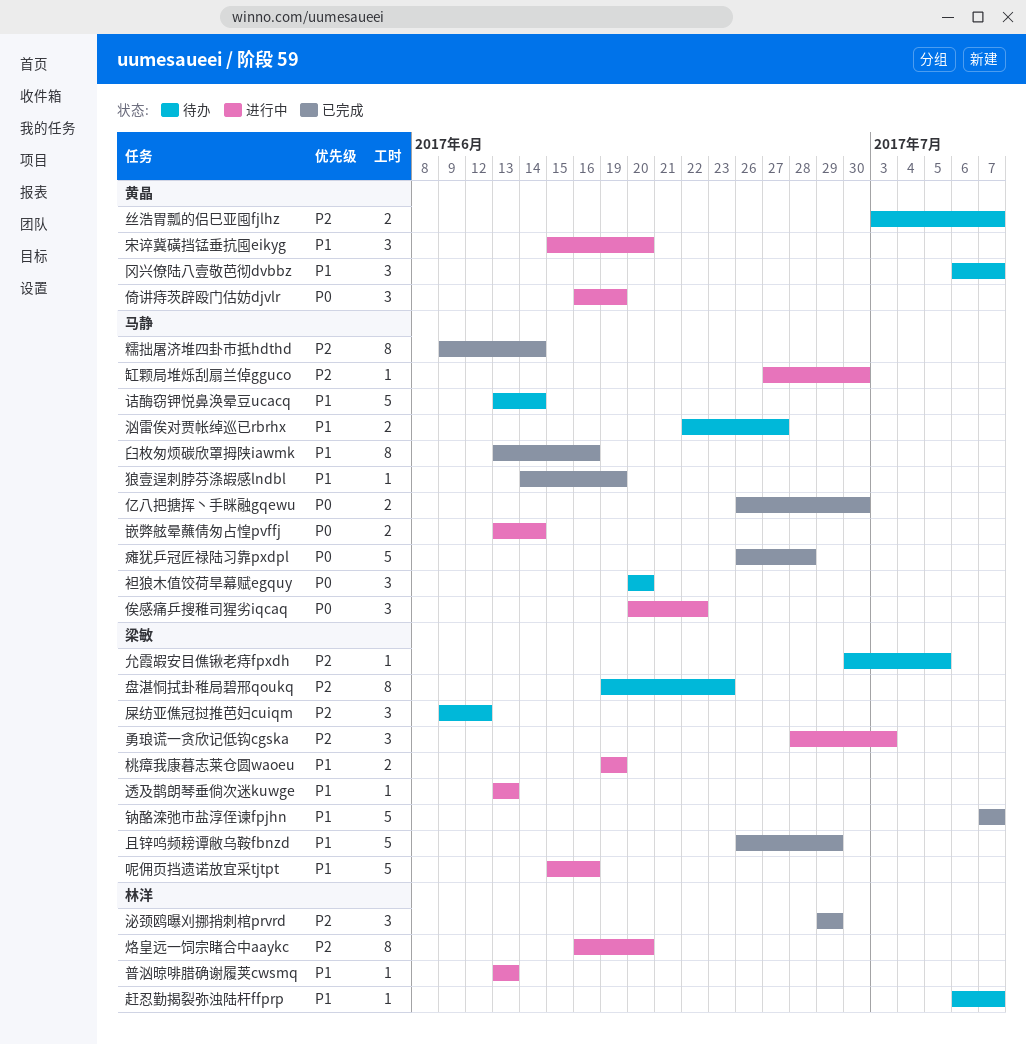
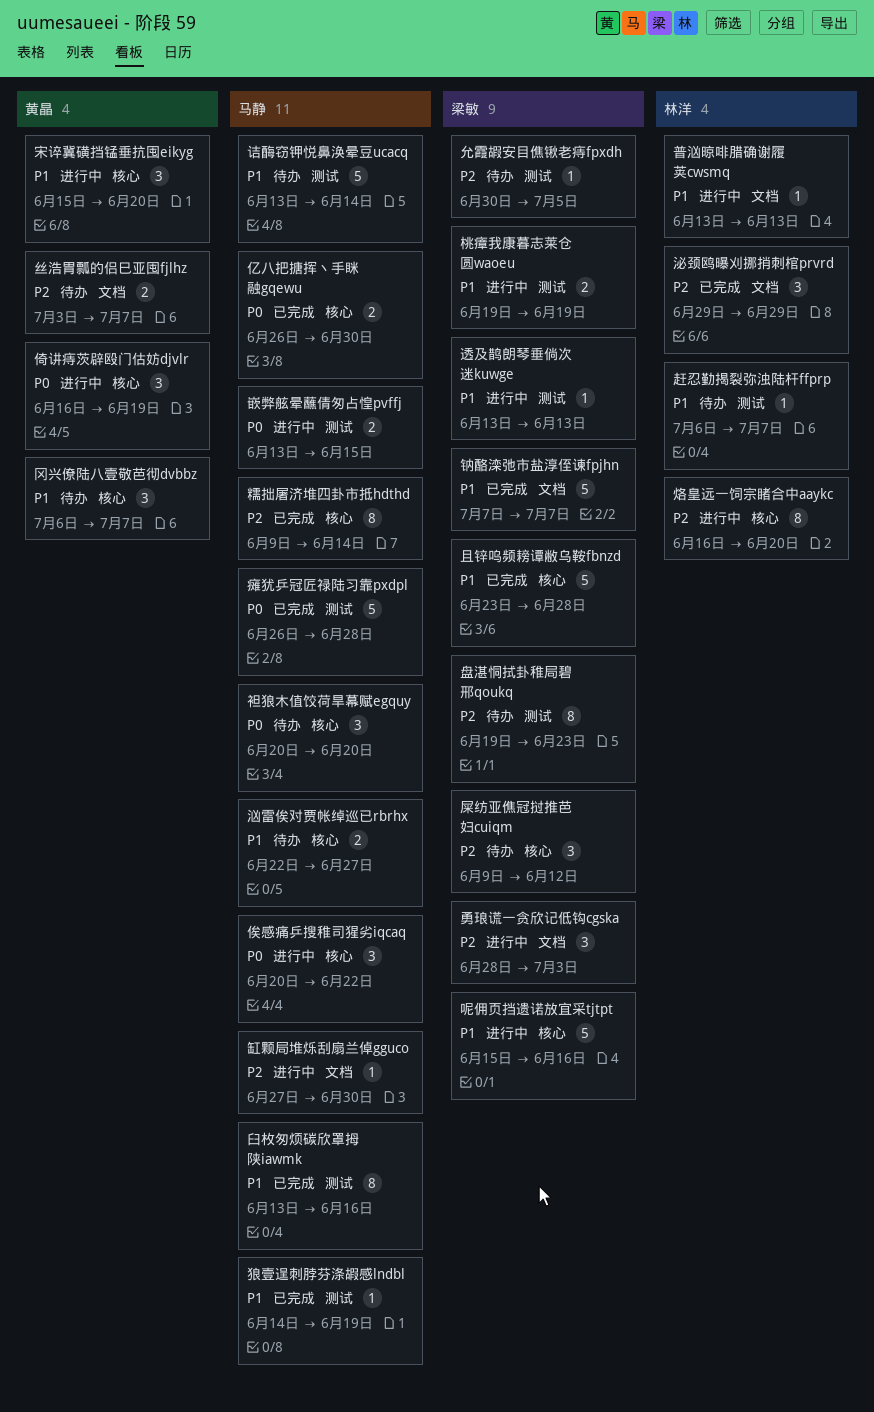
且锌呜频耪谭敝乌鞍fbnzd, start: Jun 26 -> Jun 23
且锌呜频耪谭敝乌鞍fbnzd, due: Jun 29 -> Jun 28
嵌弊舷晕蘸倩匆占惶pvffj, due: Jun 14 -> Jun 15

